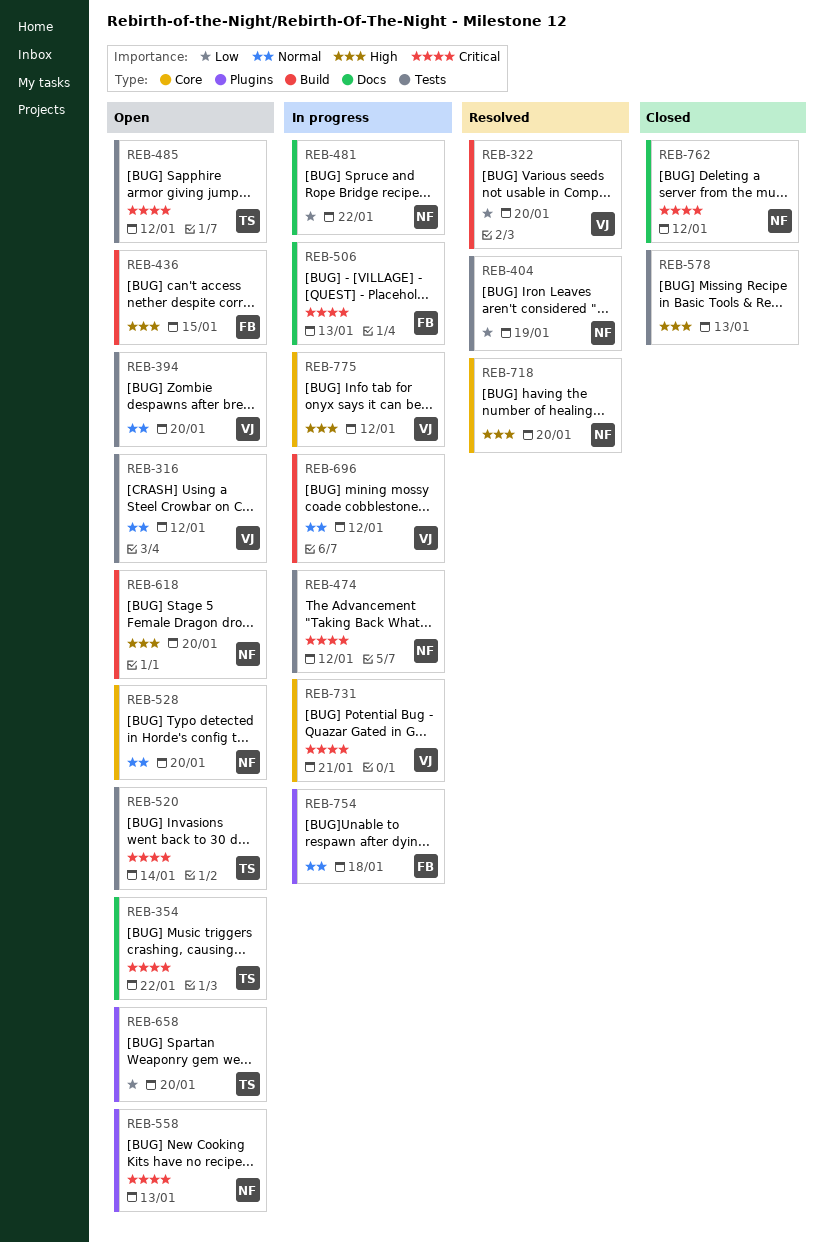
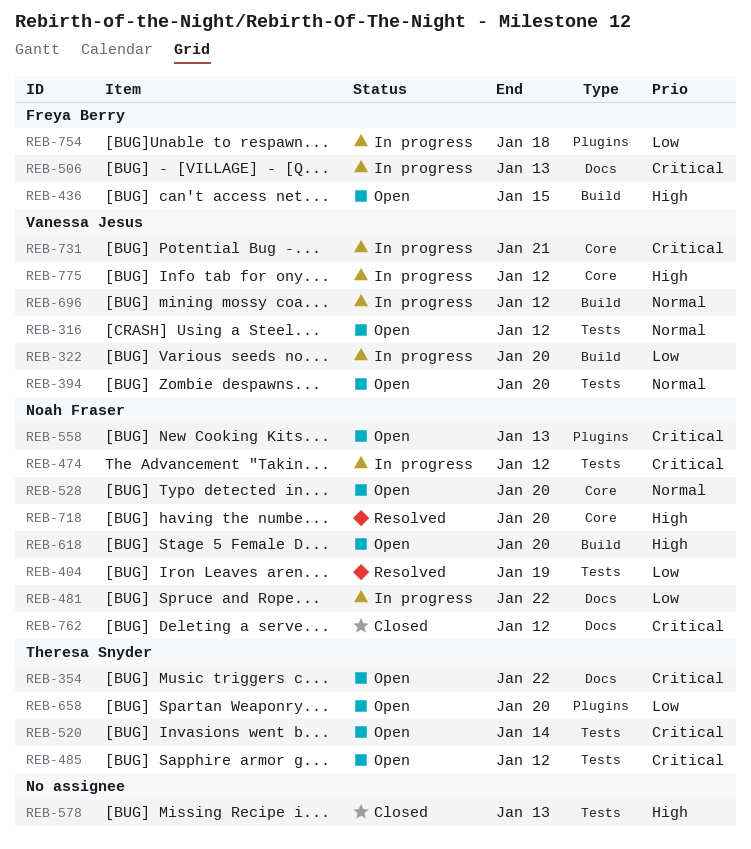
REB-322, status: Resolved -> In progress
REB-754, priority: Normal -> Low

